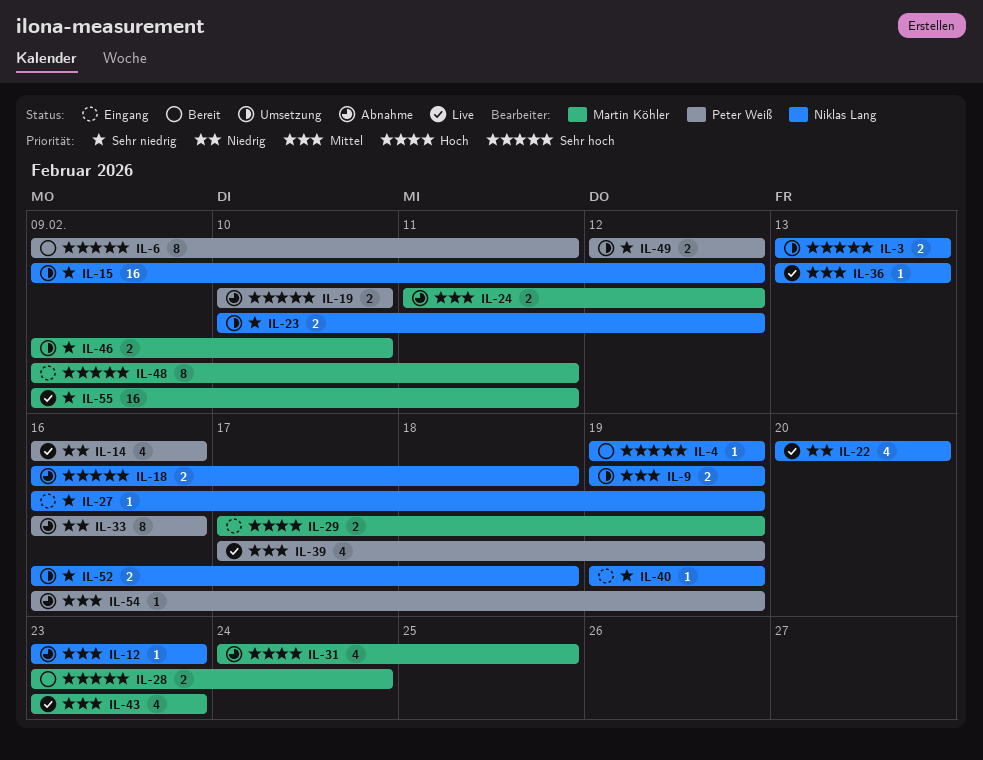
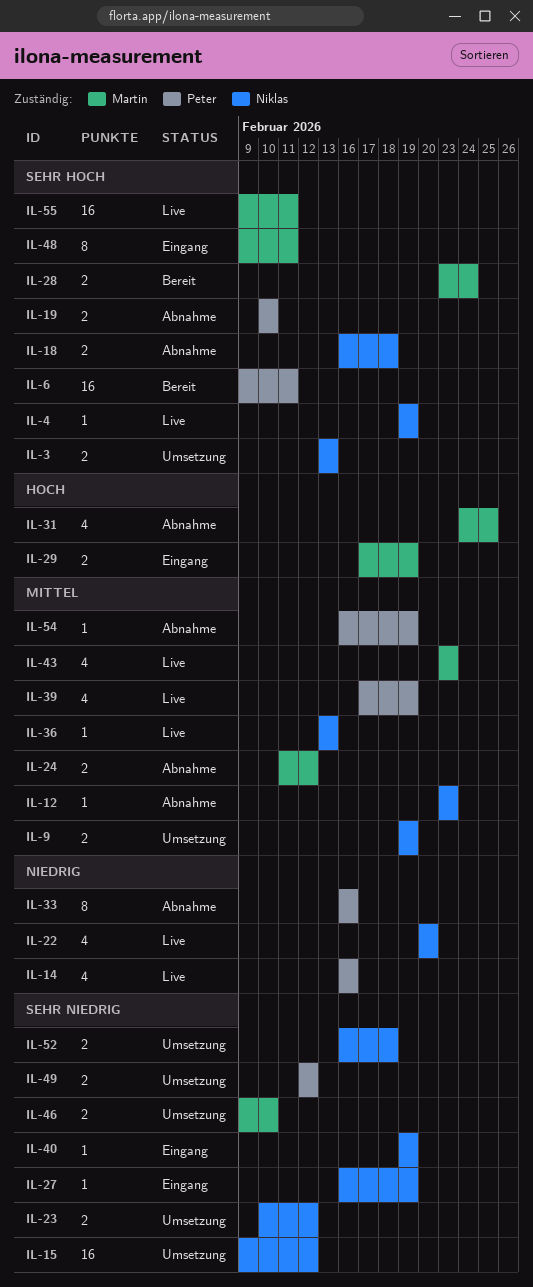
IL-4, status: Bereit -> Live
IL-6, estimate: 8 -> 16
IL-55, priority: Sehr niedrig -> Sehr hoch

